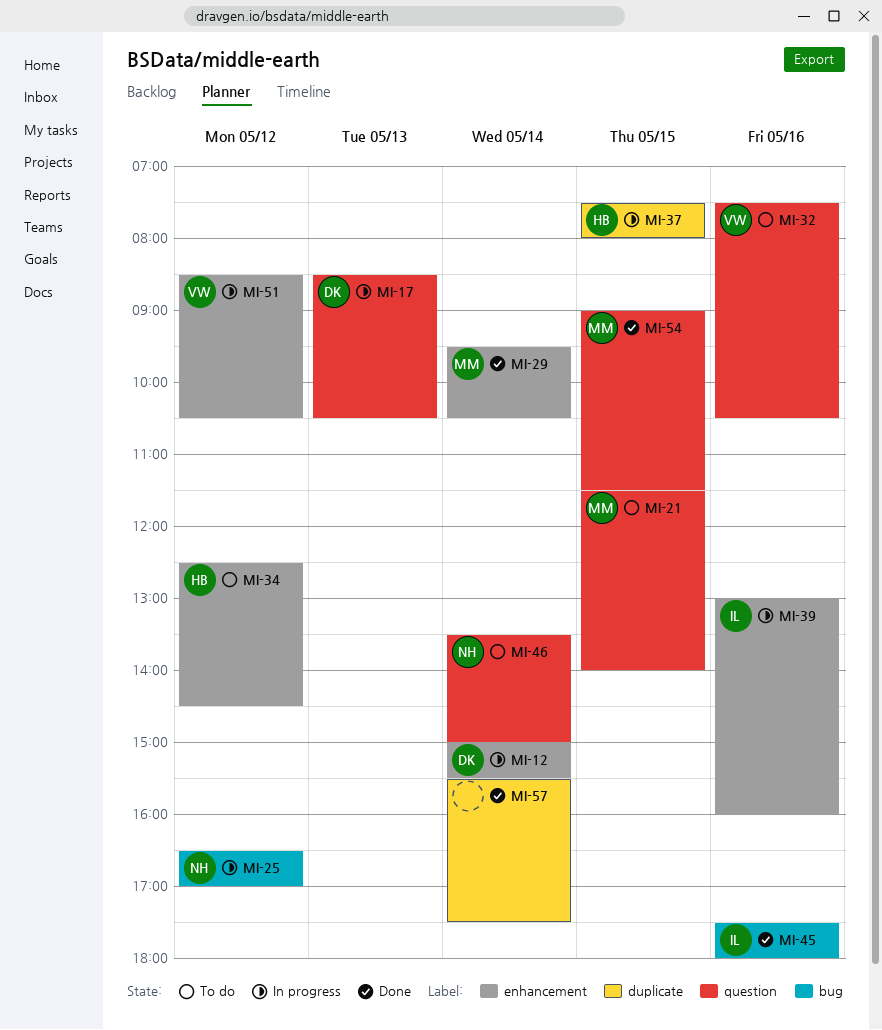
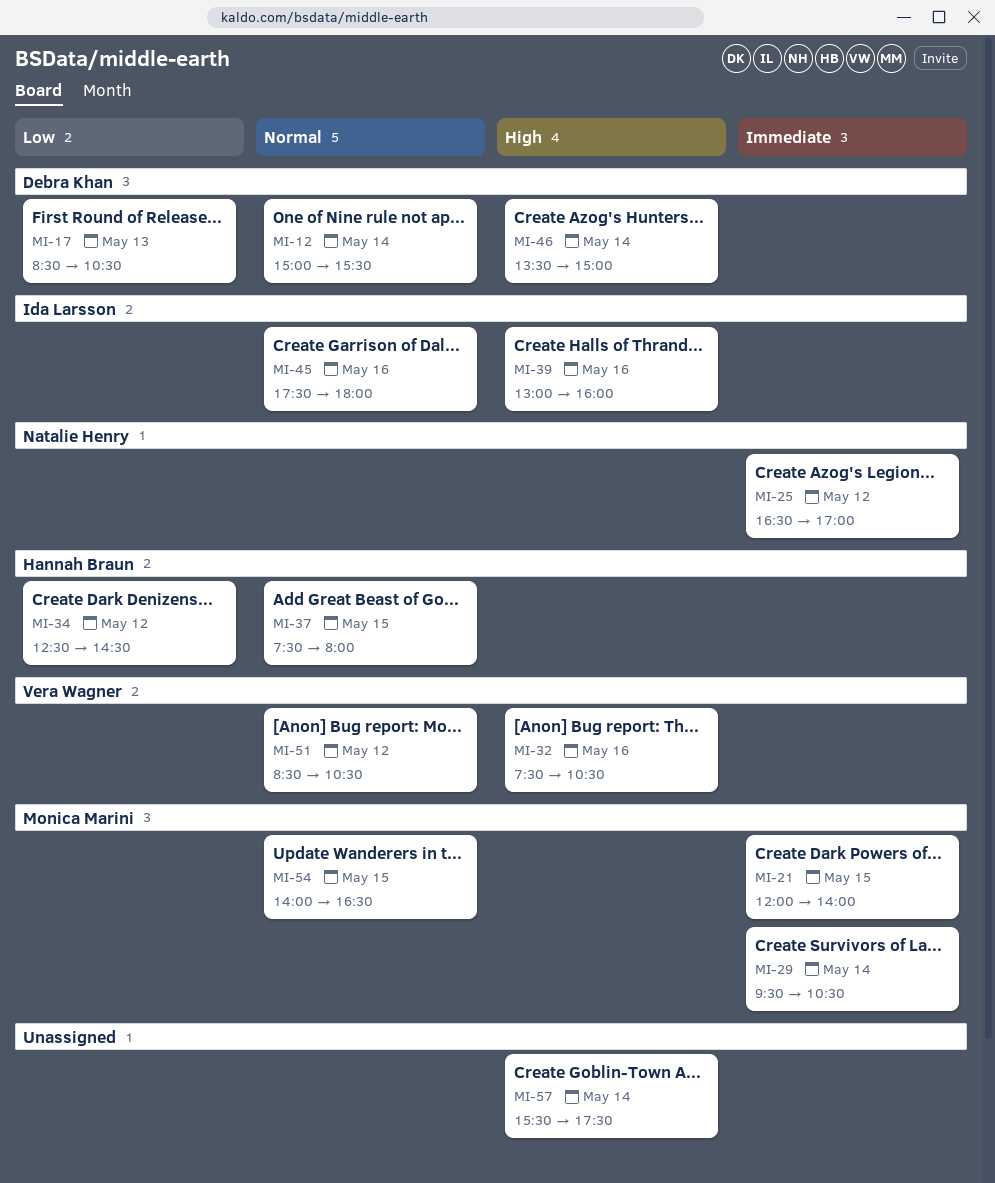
MI-21, begins: 11:30 -> 12:00
MI-46, owner: Natalie Henry -> Debra Khan
MI-54, begins: 09:00 -> 14:00
MI-54, ends: 11:30 -> 16:30

